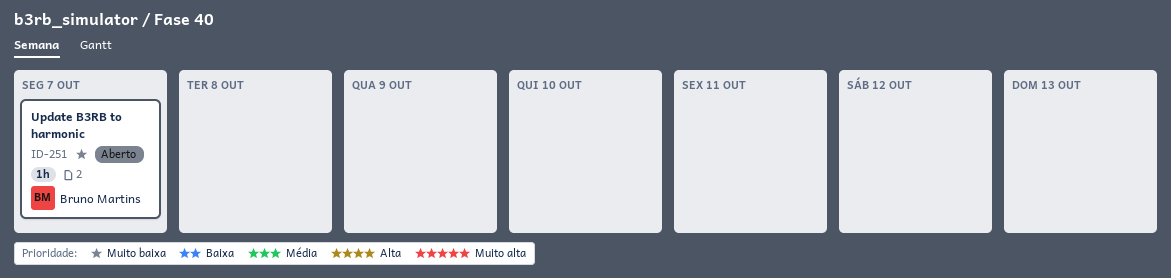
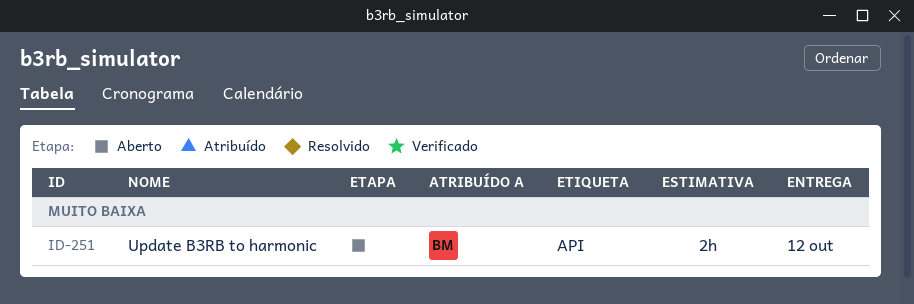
ID-251, estimate: 1h -> 2h
ID-251, due: Oct 7 -> Oct 12

